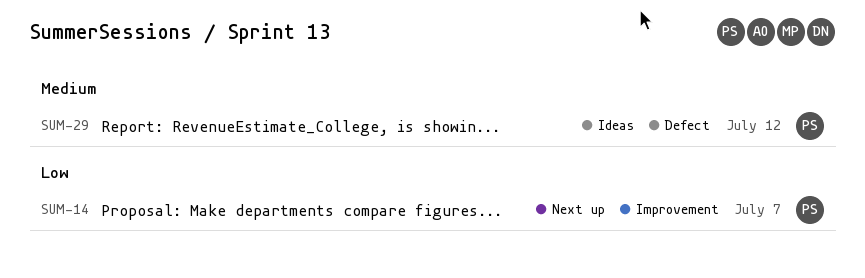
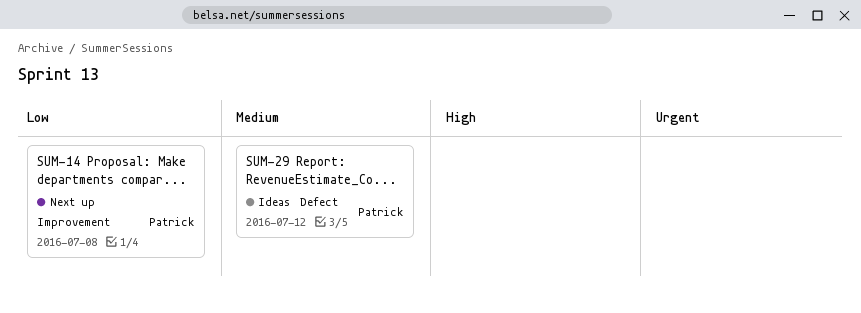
SUM-14, due: Jul 7 -> Jul 8

